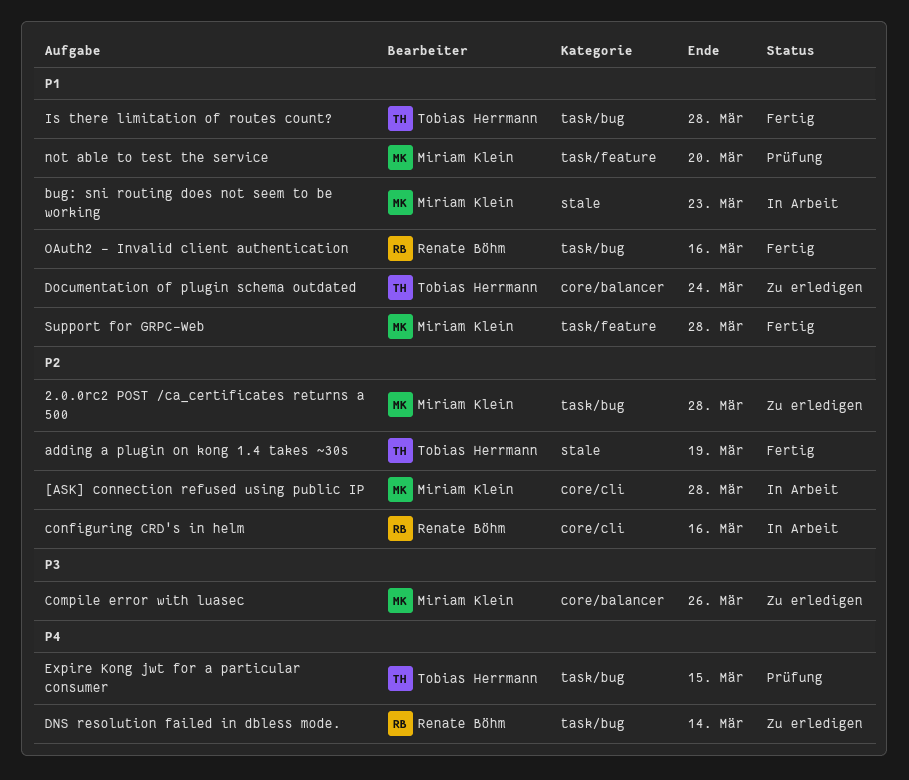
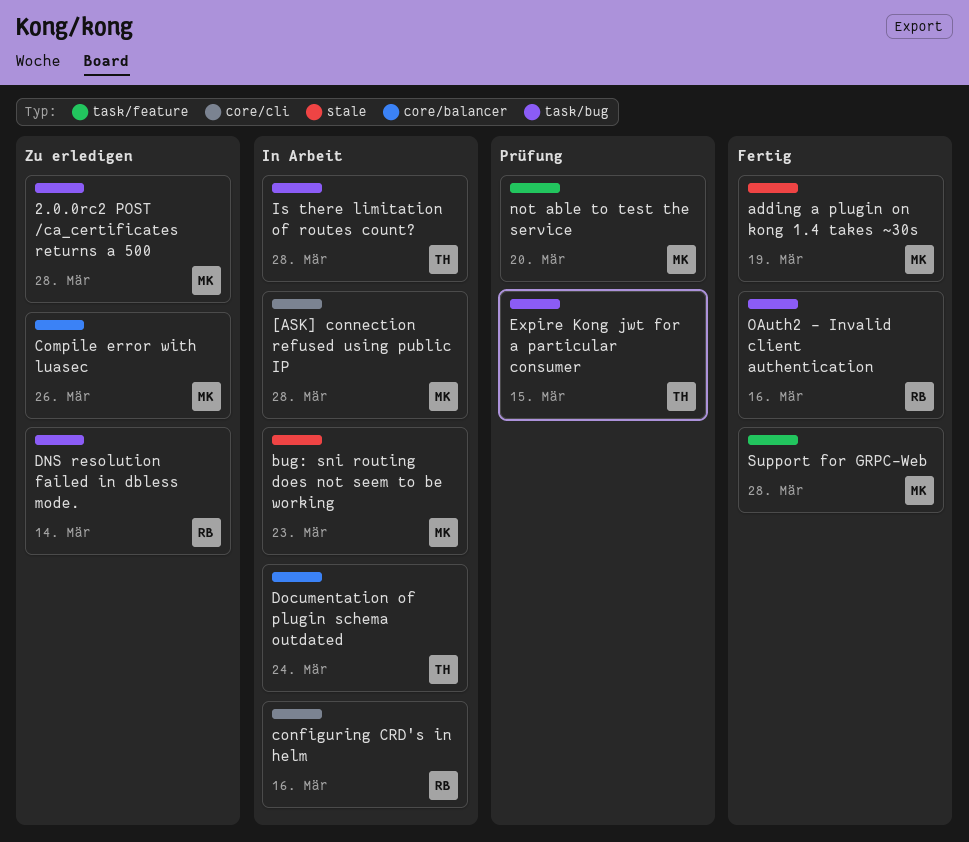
adding a plugin on kong 1.4 takes ~30s, owner: Tobias Herrmann -> Miriam Klein
Documentation of plugin schema outdated, status: Zu erledigen -> In Arbeit
Is there limitation of routes count?, status: Fertig -> In Arbeit

